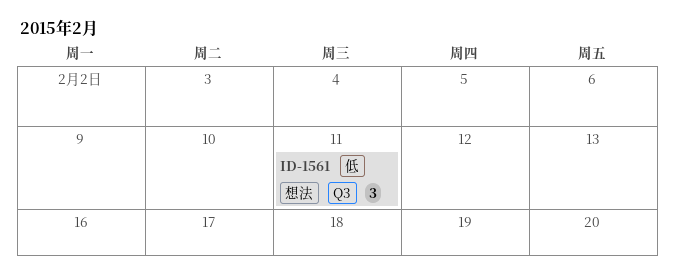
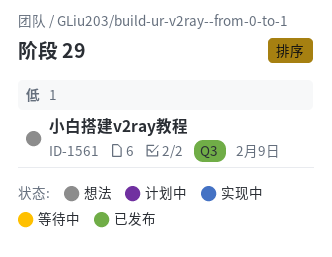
ID-1561, due: Feb 11 -> Feb 9

